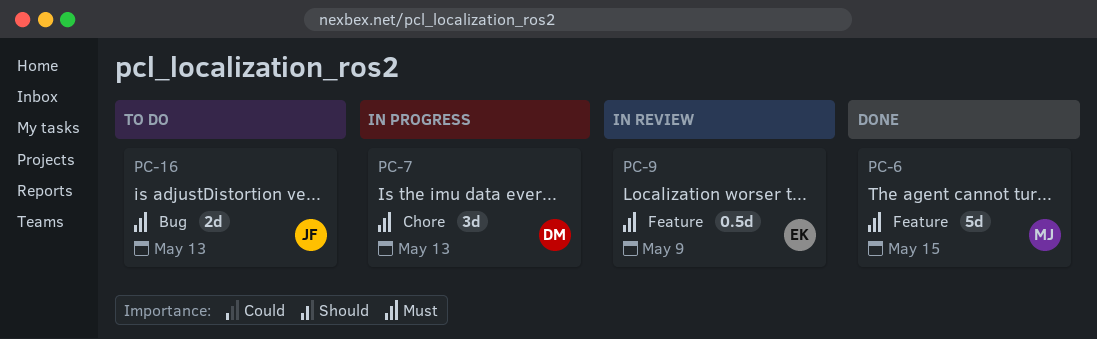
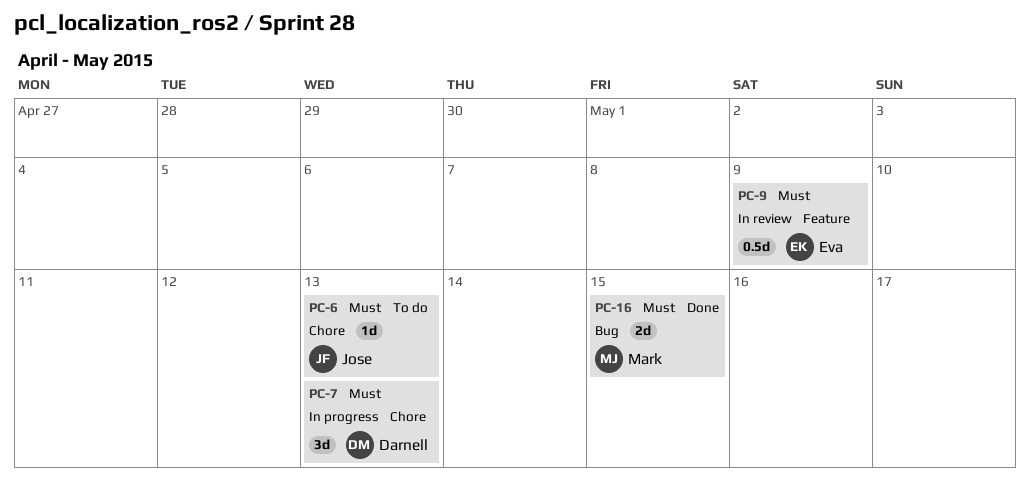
PC-6, status: Done -> To do
PC-6, owner: Mark -> Jose
PC-6, label: Feature -> Chore
PC-6, estimate: 5d -> 1d
PC-6, due: May 15 -> May 13
PC-16, status: To do -> Done
PC-16, owner: Jose -> Mark
PC-16, due: May 13 -> May 15

